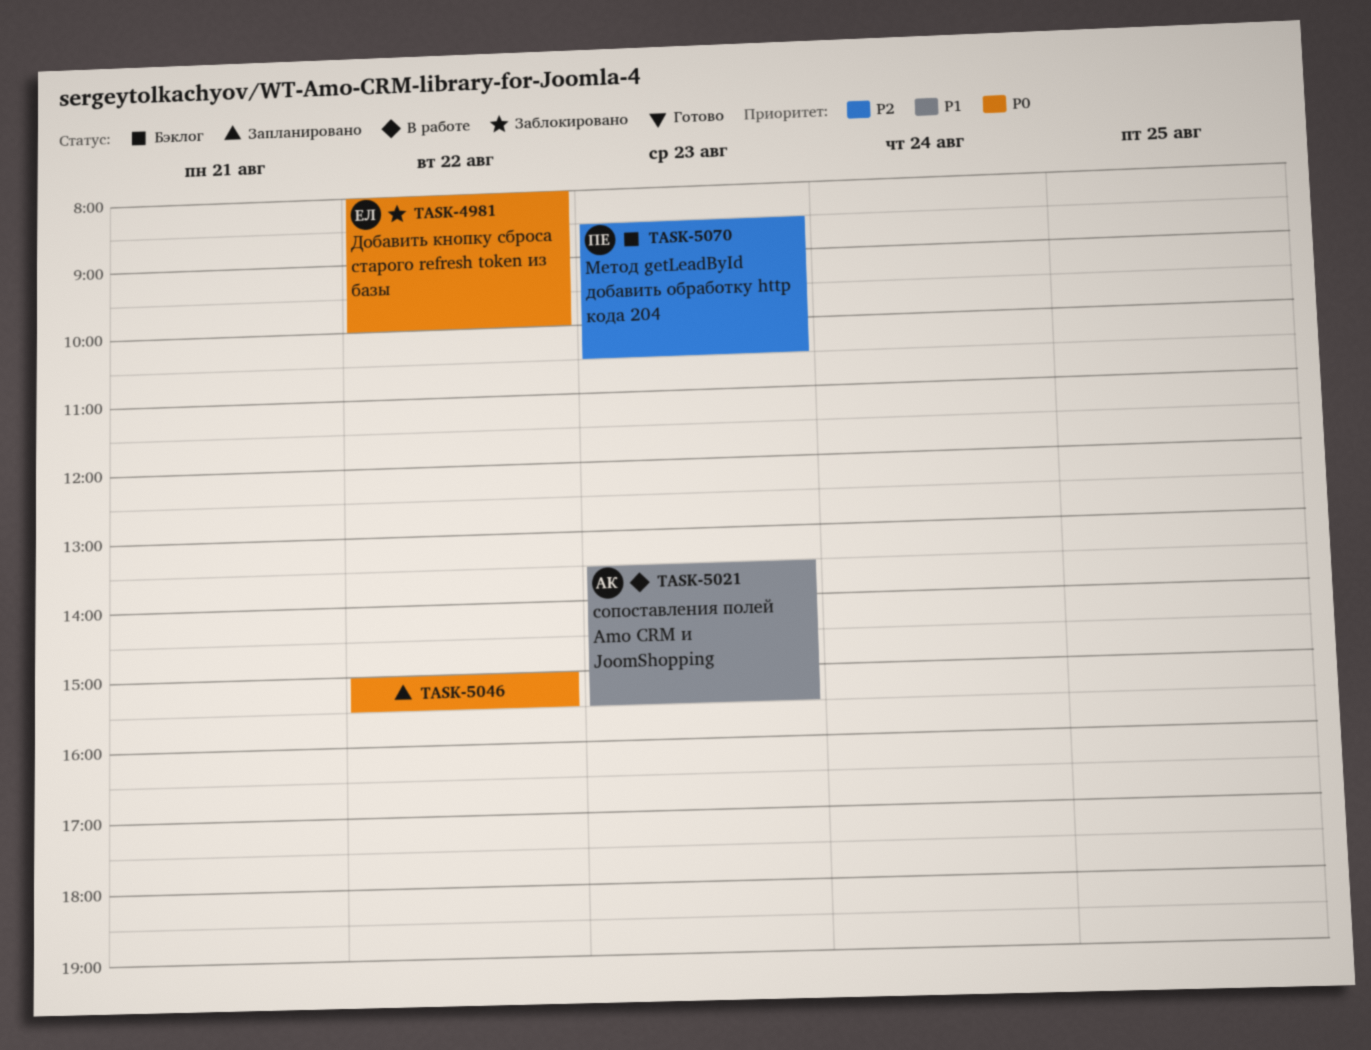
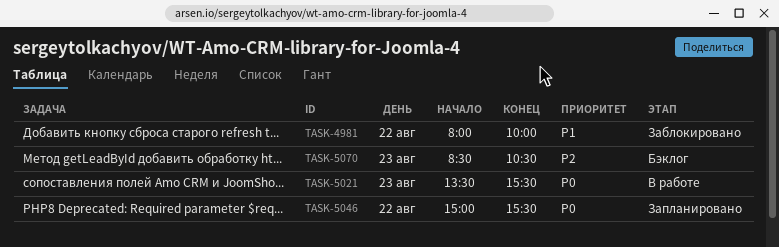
TASK-4981, priority: P0 -> P1
TASK-5021, priority: P1 -> P0

